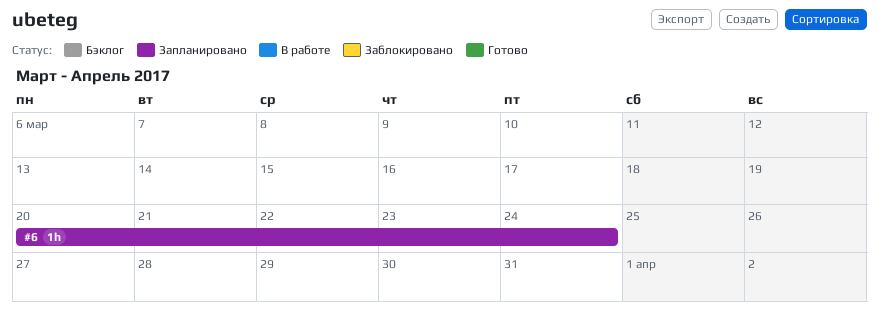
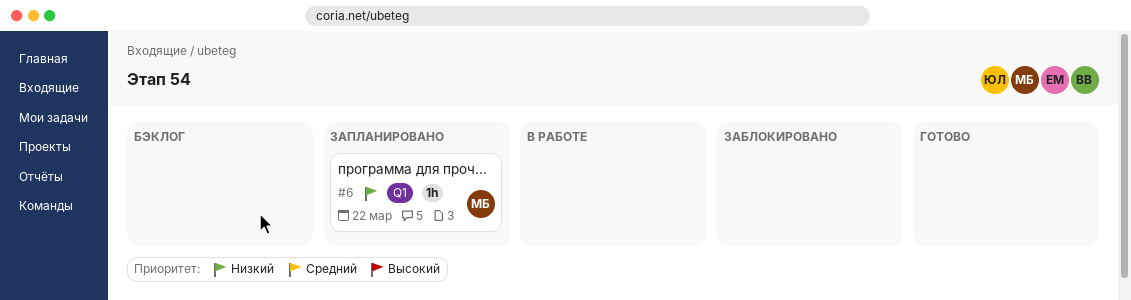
#6, due: Mar 24 -> Mar 22

